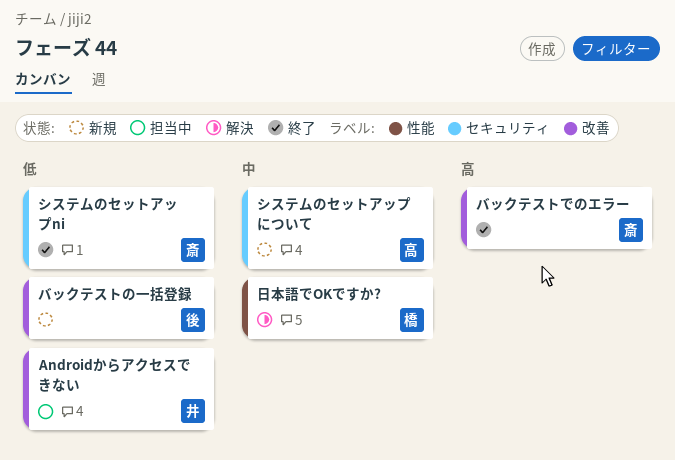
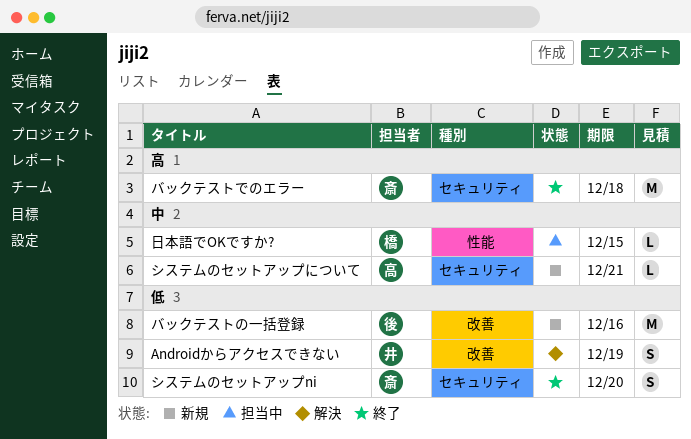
Androidからアクセスできない, status: 担当中 -> 解決
バックテストでのエラー, label: 改善 -> セキュリティ
日本語でOKですか?, status: 解決 -> 担当中

